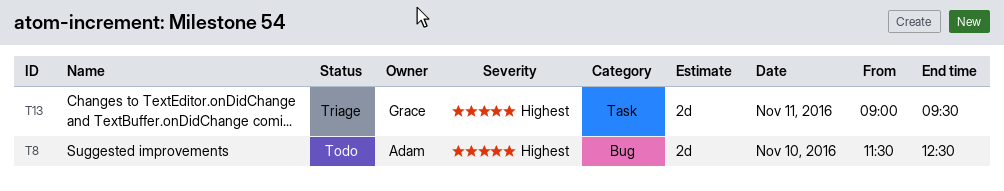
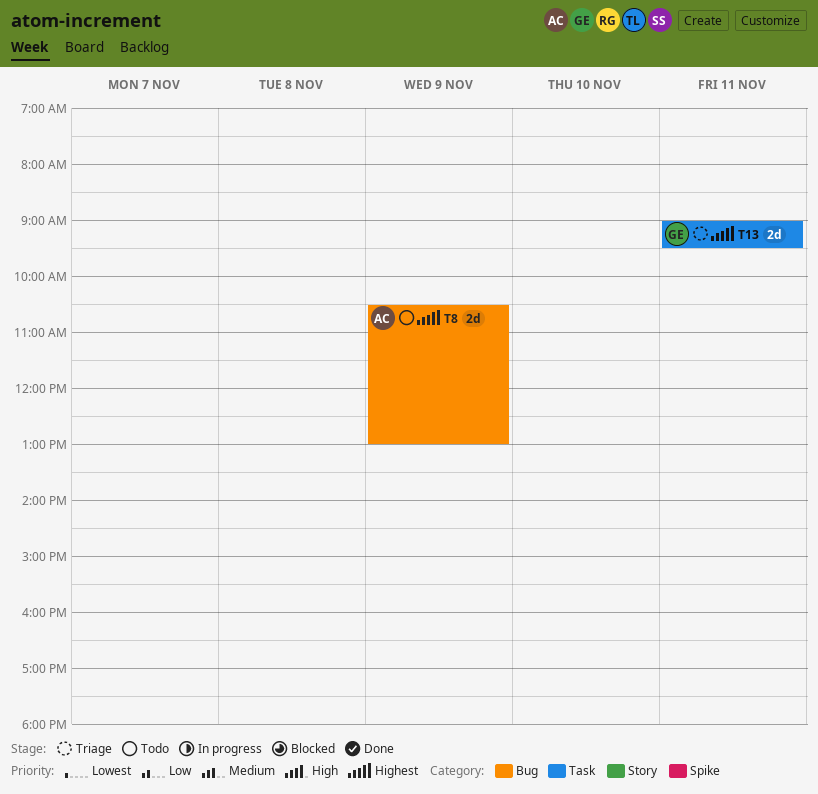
T8, day: Nov 10 -> Nov 9
T8, begins: 11:30 -> 10:30
T8, ends: 12:30 -> 13:00

